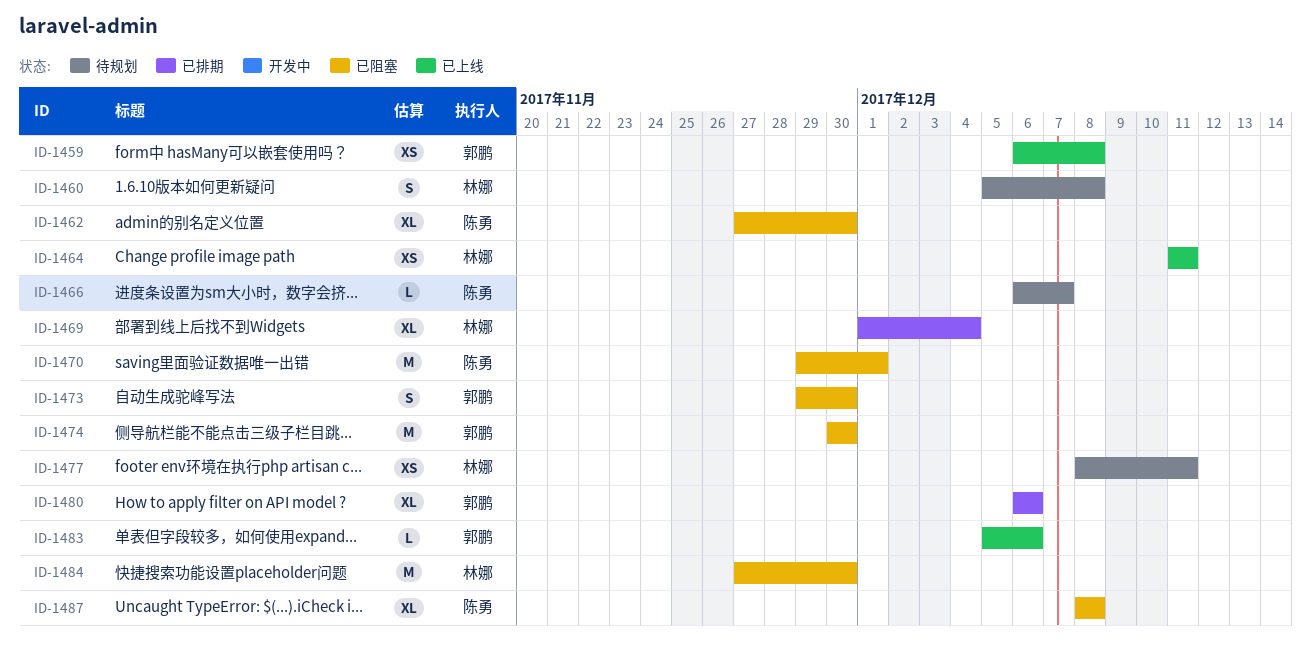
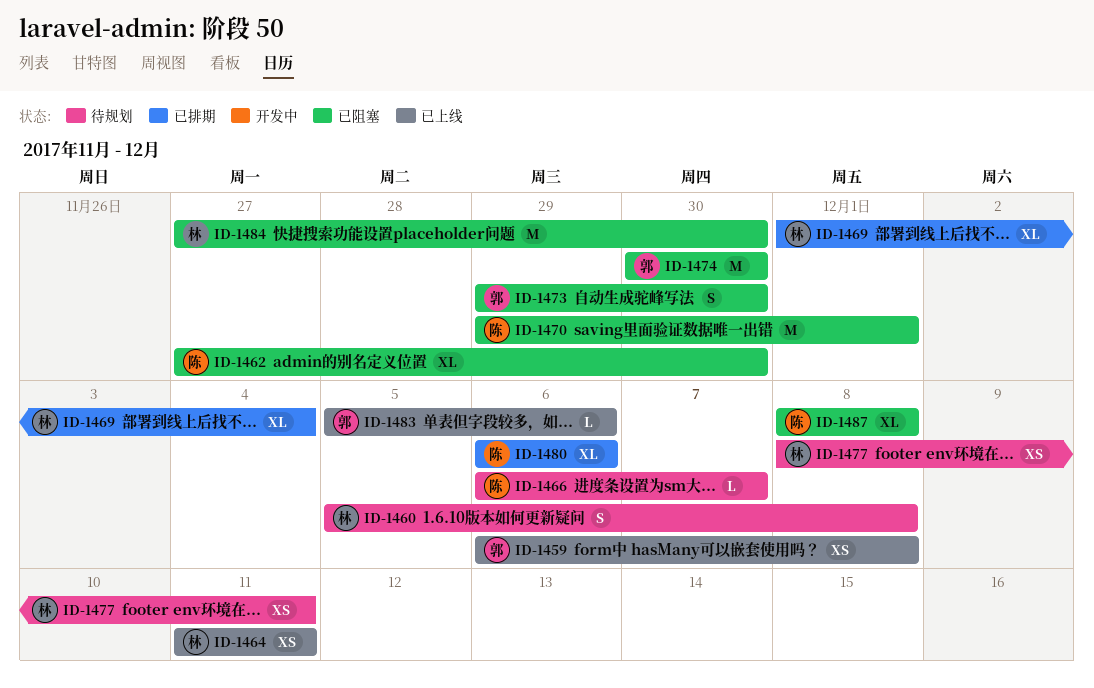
ID-1480, owner: 郭鹏 -> 陈勇

